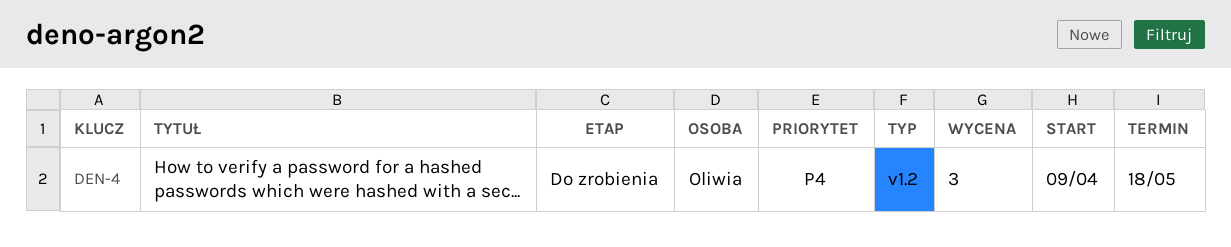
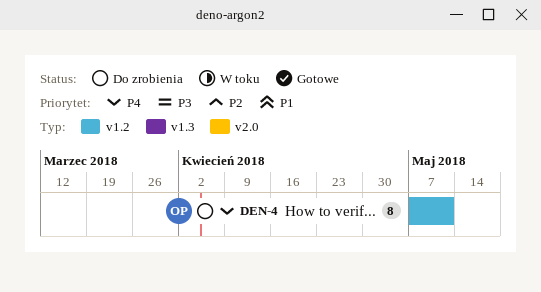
DEN-4, estimate: 3 -> 8
DEN-4, start: Apr 9 -> May 7
DEN-4, due: May 18 -> May 11

